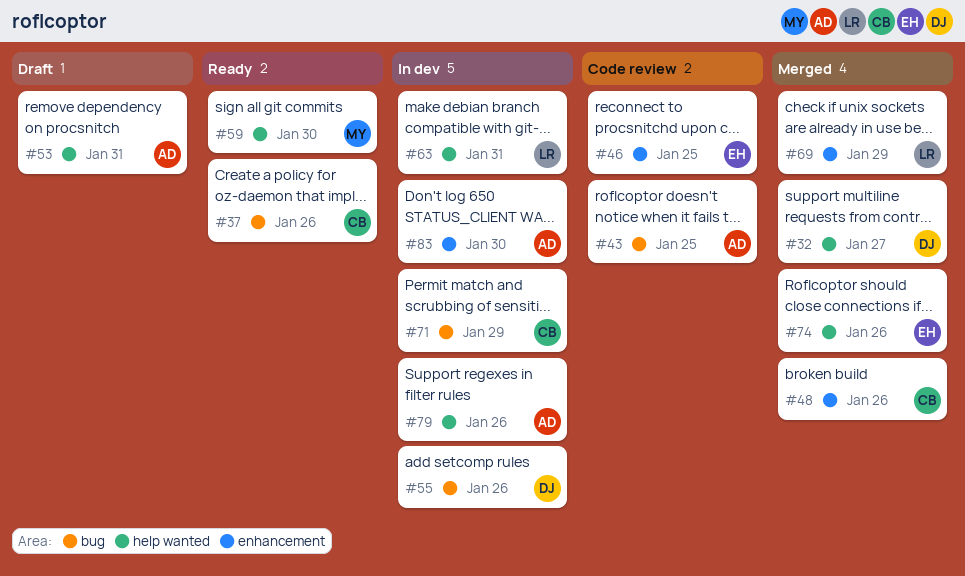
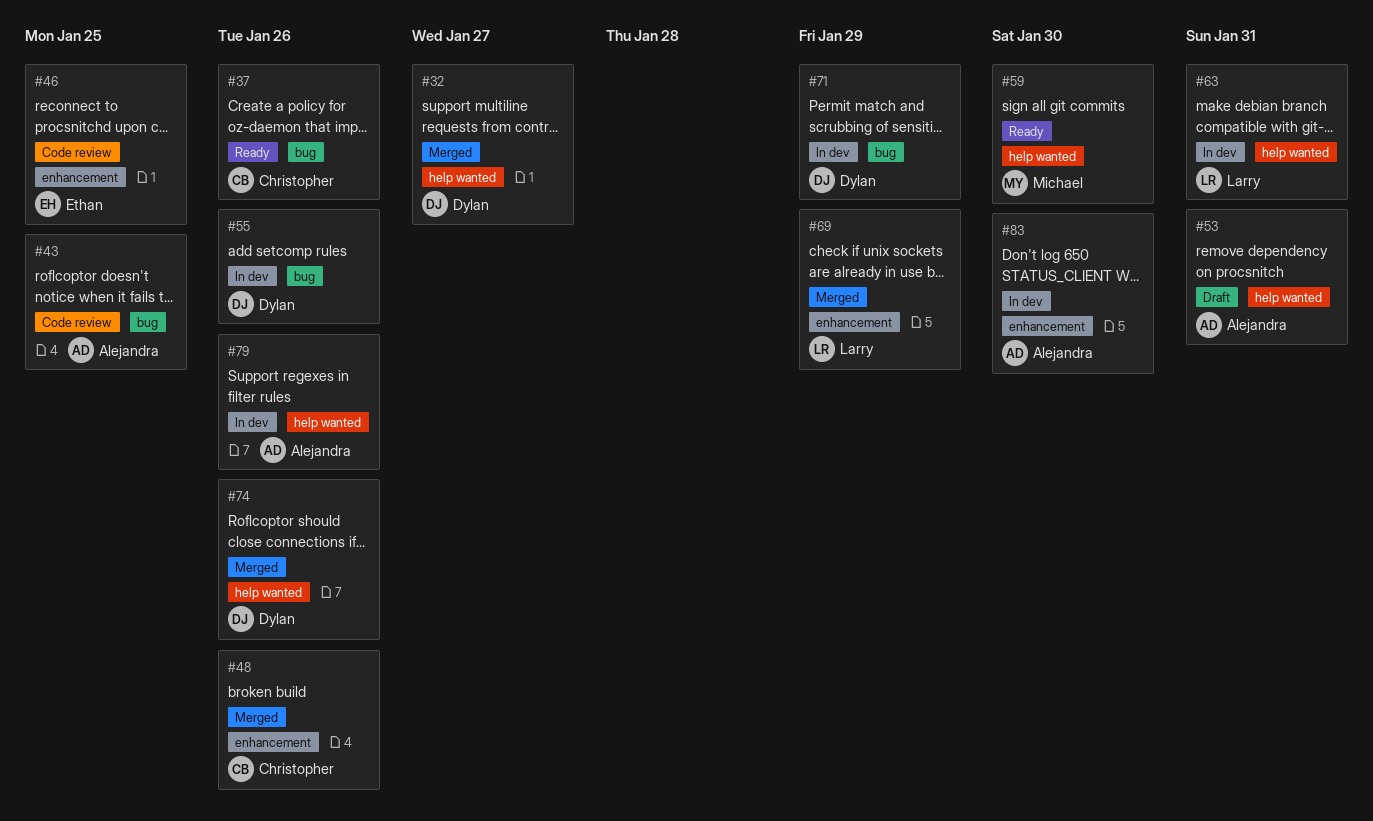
#71, owner: Christopher -> Dylan
#74, owner: Ethan -> Dylan

